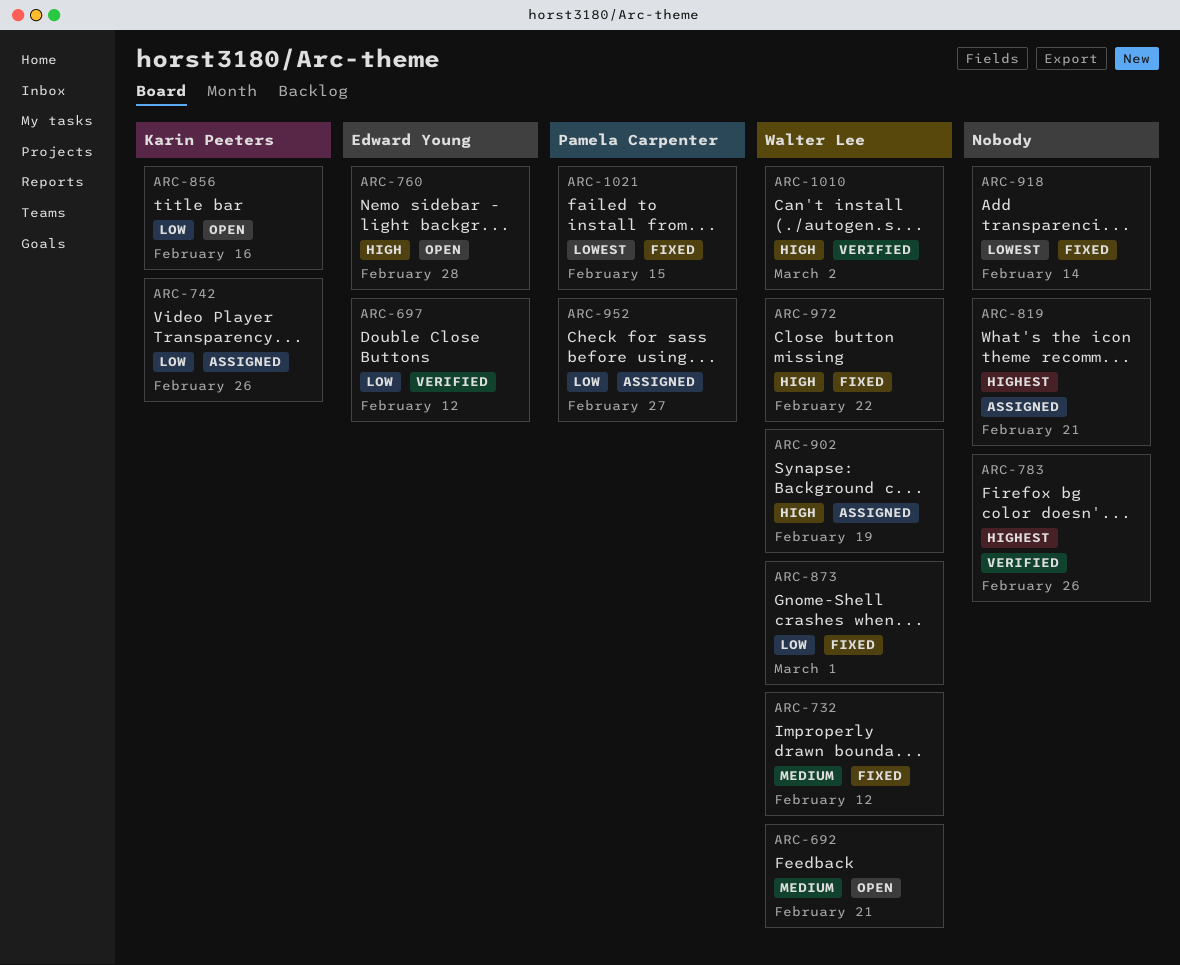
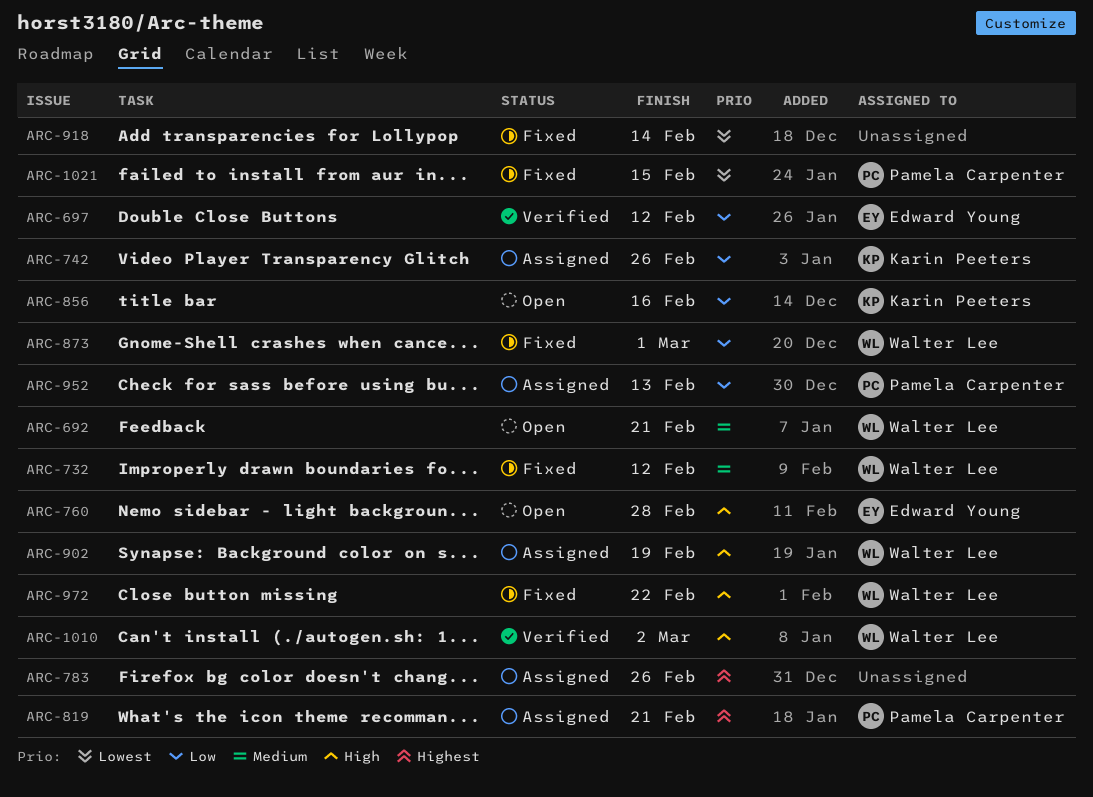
ARC-783, status: Verified -> Assigned
ARC-819, owner: none -> Pamela Carpenter
ARC-952, due: Feb 27 -> Feb 13

